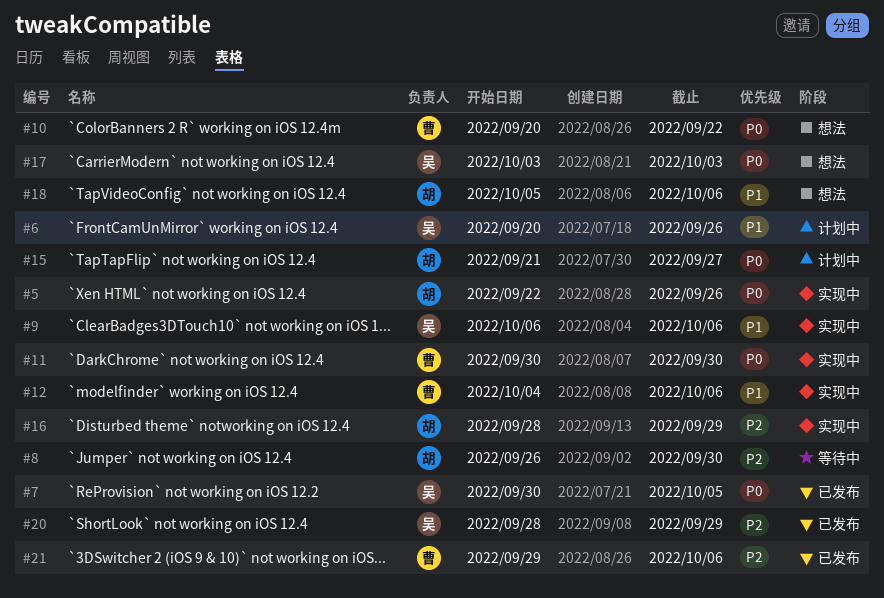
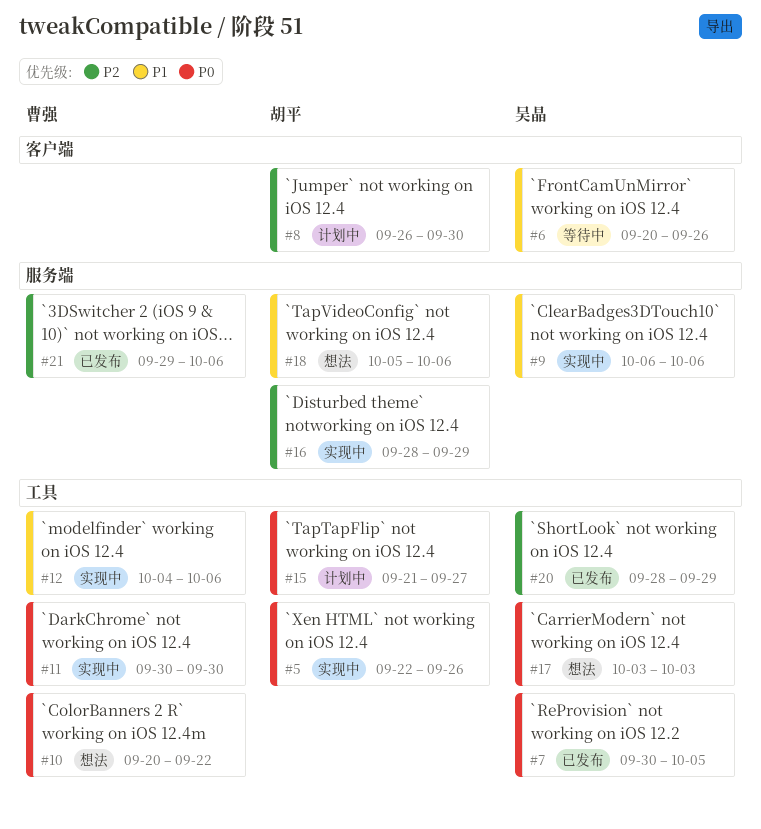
#6, status: 计划中 -> 等待中
#8, status: 等待中 -> 计划中

